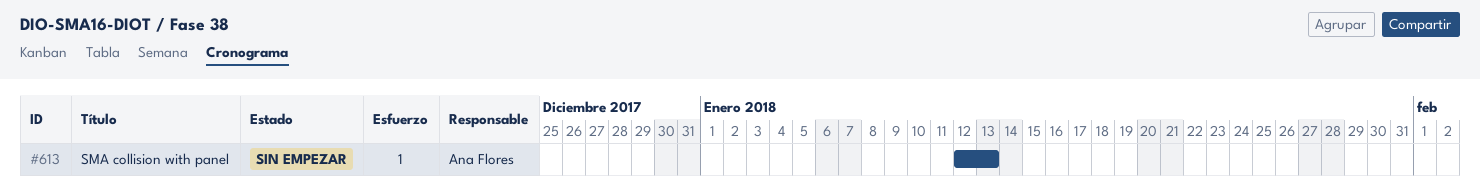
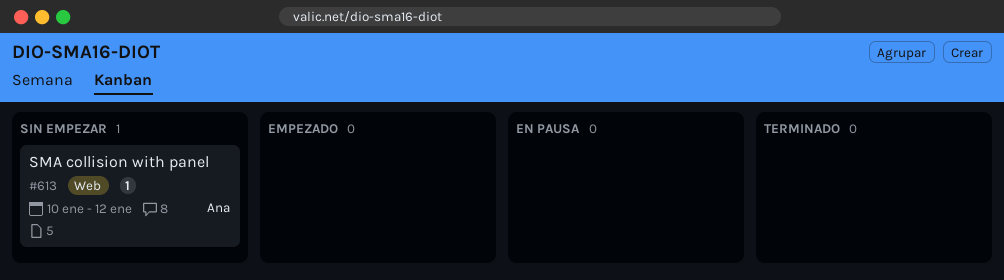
#613, start: Jan 12 -> Jan 10
#613, due: Jan 13 -> Jan 12

